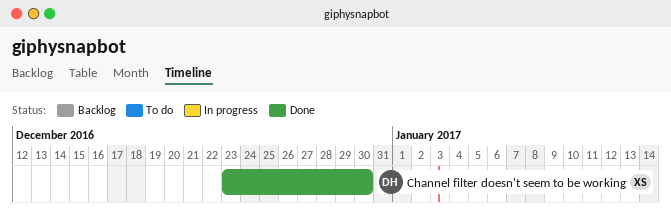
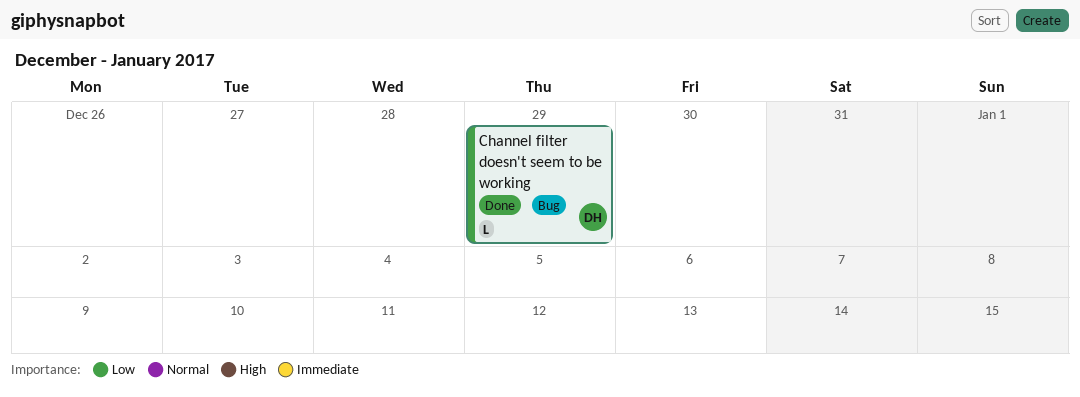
Channel filter doesn't seem to be working, estimate: XS -> L
Channel filter doesn't seem to be working, due: Dec 30 -> Dec 29

